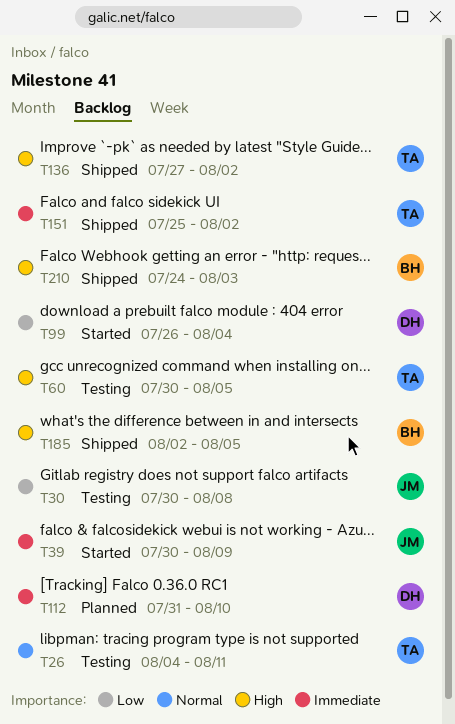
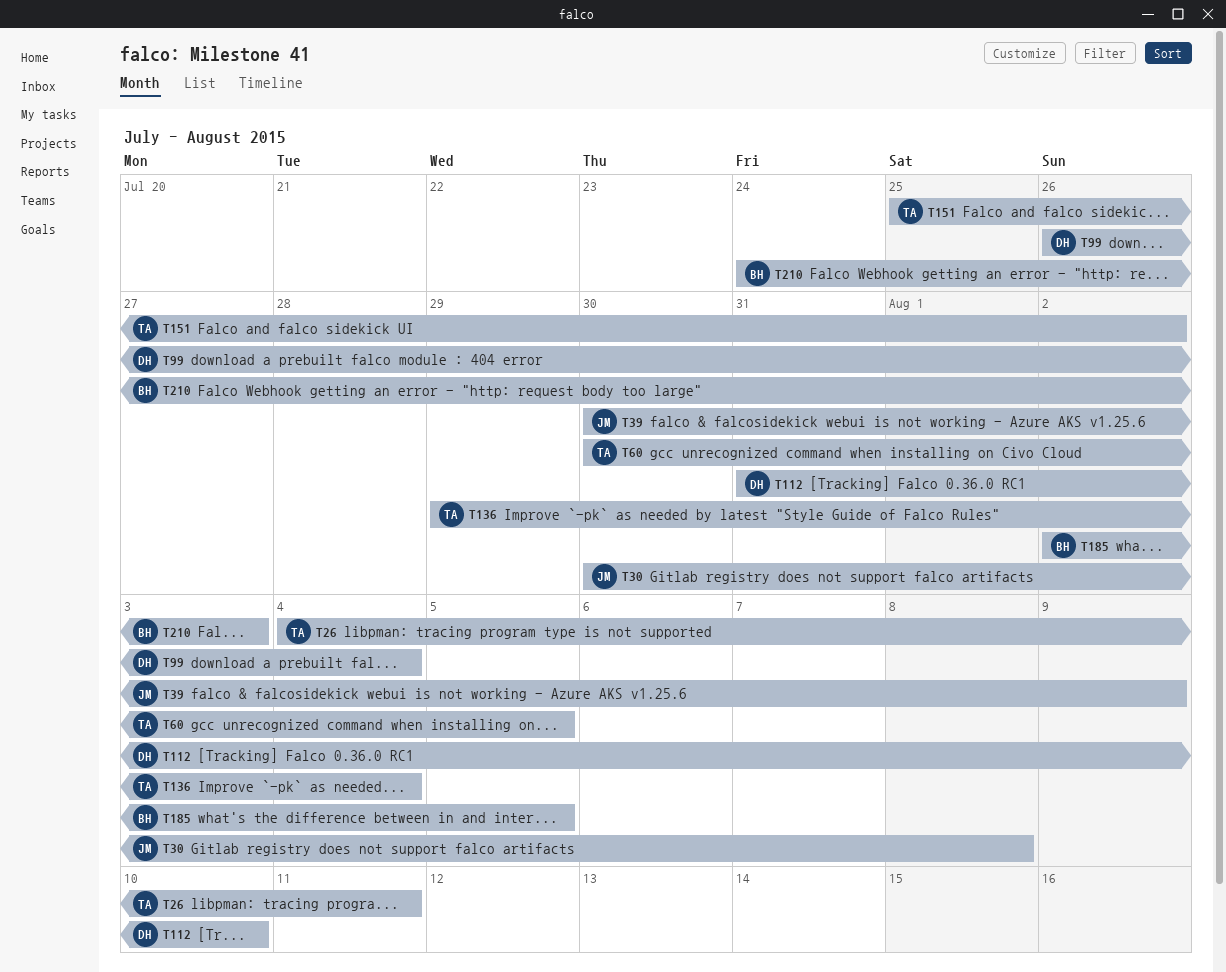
T136, start: Jul 27 -> Jul 29
T136, due: Aug 2 -> Aug 4

